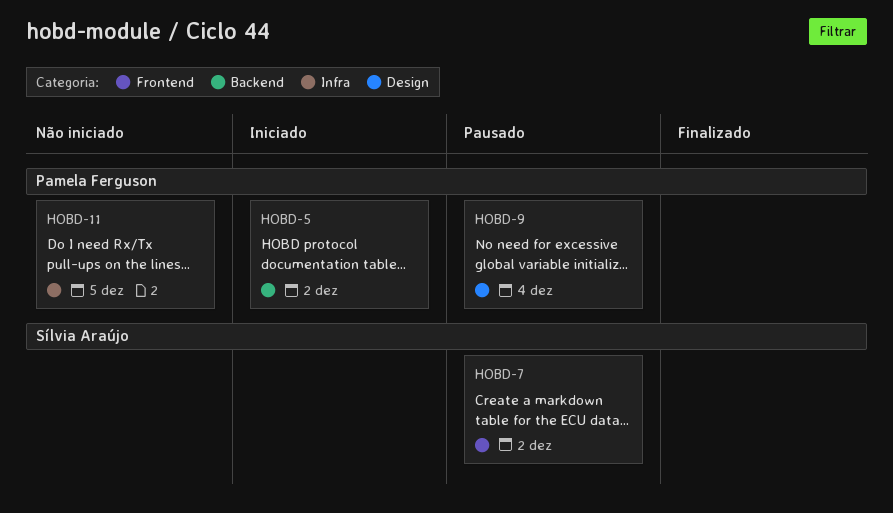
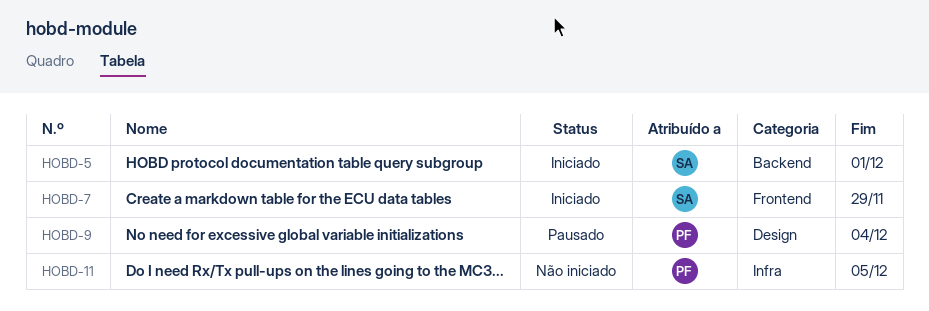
HOBD-5, owner: Pamela Ferguson -> Sílvia Araújo
HOBD-5, due: Dec 2 -> Dec 1
HOBD-7, status: Pausado -> Iniciado
HOBD-7, due: Dec 2 -> Nov 29

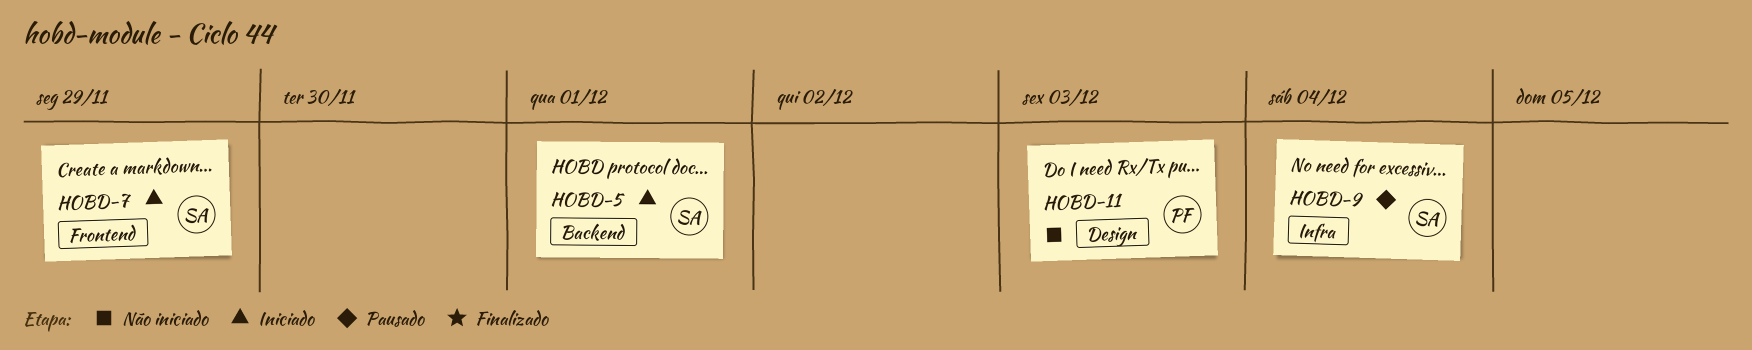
HOBD-9, owner: PF -> SA
HOBD-9, label: Design -> Infra
HOBD-11, label: Infra -> Design
HOBD-11, due: Dec 5 -> Dec 3

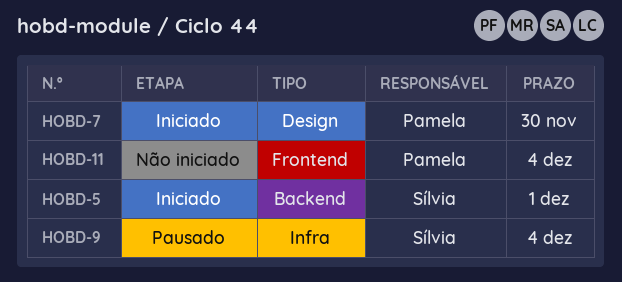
HOBD-7, owner: Sílvia -> Pamela
HOBD-7, label: Frontend -> Design
HOBD-7, due: Nov 29 -> Nov 30
HOBD-11, label: Design -> Frontend
HOBD-11, due: Dec 3 -> Dec 4

